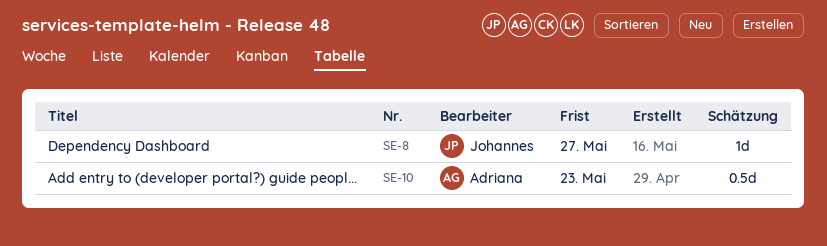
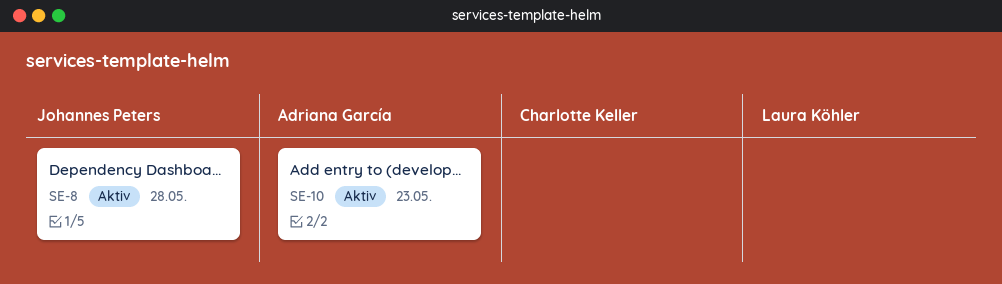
SE-8, due: May 27 -> May 28

